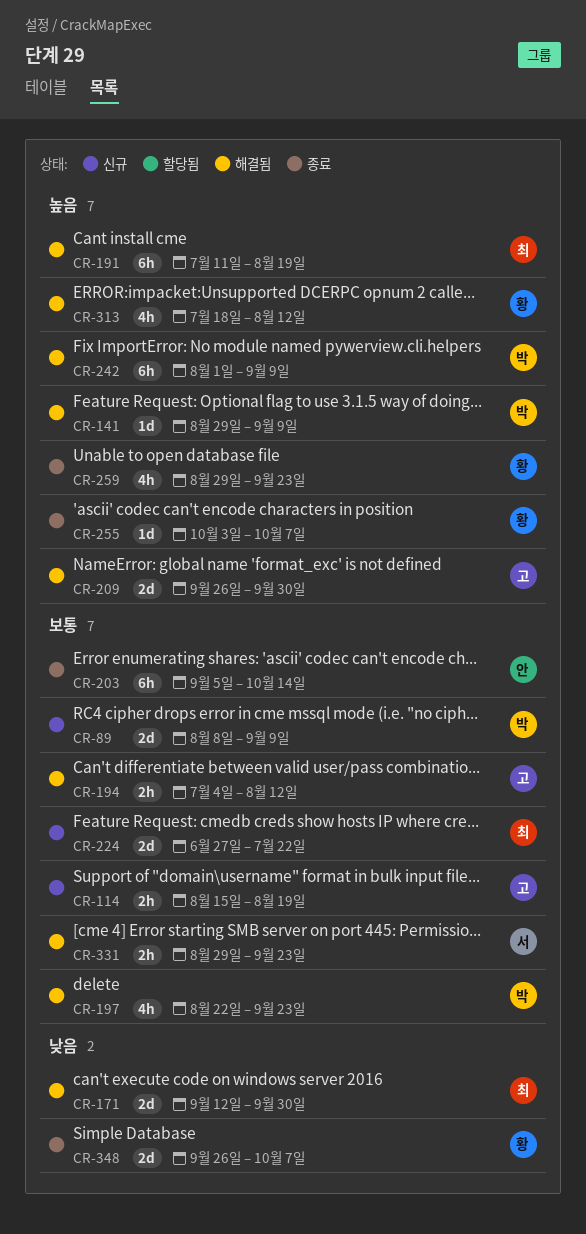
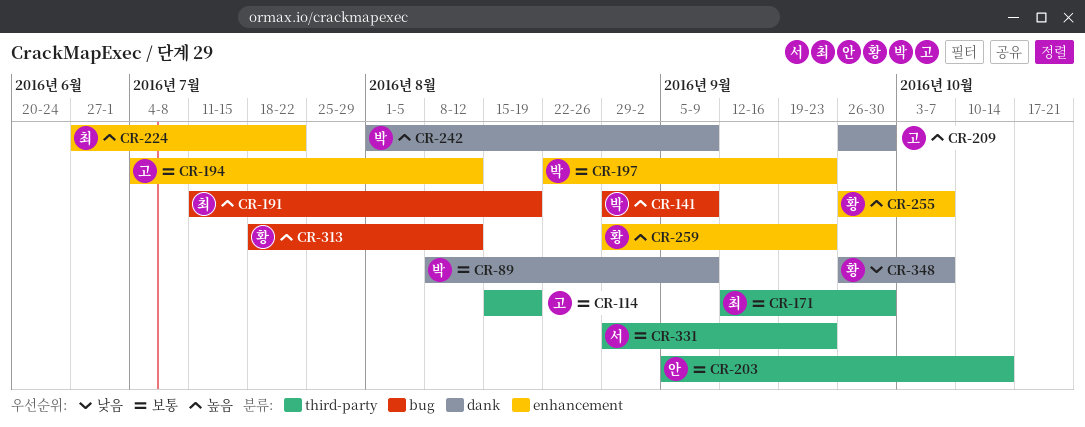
CR-171, priority: 낮음 -> 보통
CR-224, priority: 보통 -> 높음
CR-255, start: Oct 3 -> Sep 26

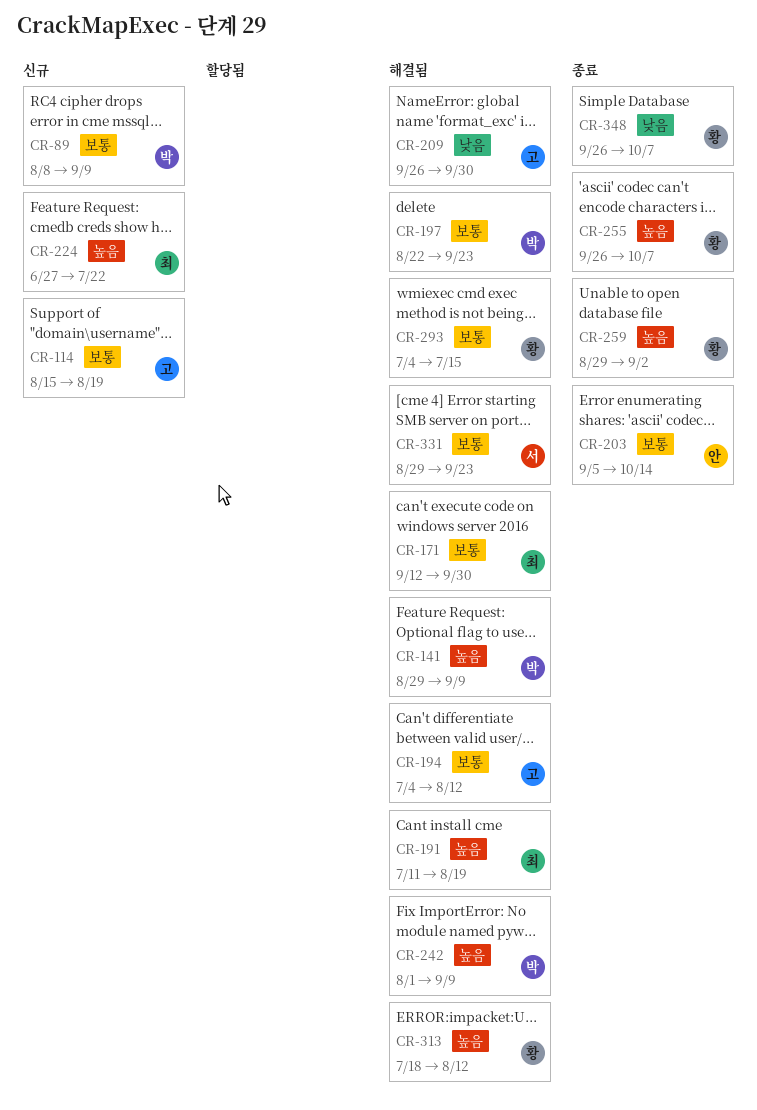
CR-209, priority: 높음 -> 낮음
CR-259, due: Sep 23 -> Sep 2
CR-293: none -> present

